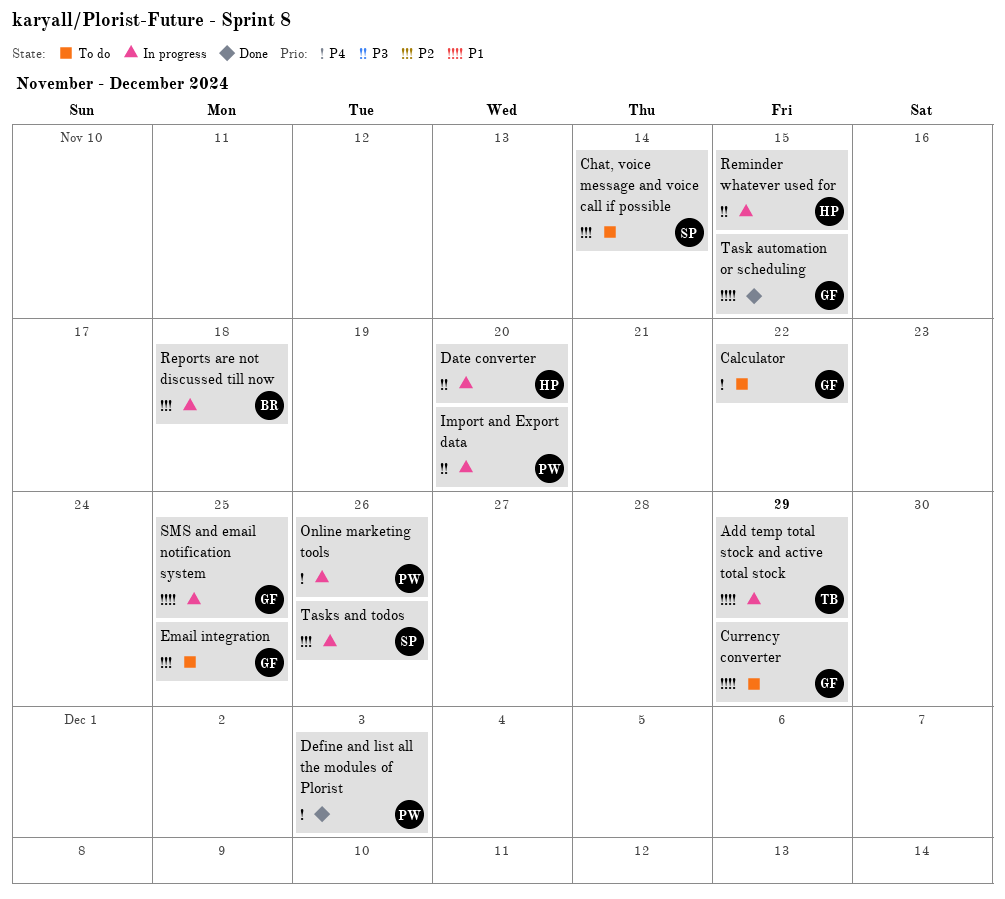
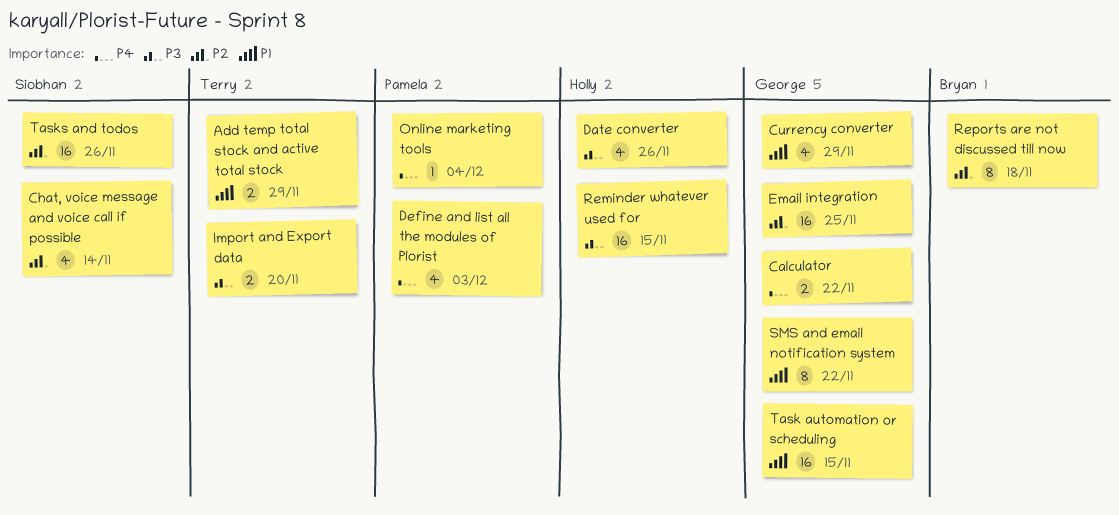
Date converter, due: Nov 20 -> Nov 26
Import and Export data, owner: Pamela -> Terry
Online marketing tools, due: Nov 26 -> Dec 4
SMS and email notification system, due: Nov 25 -> Nov 22

